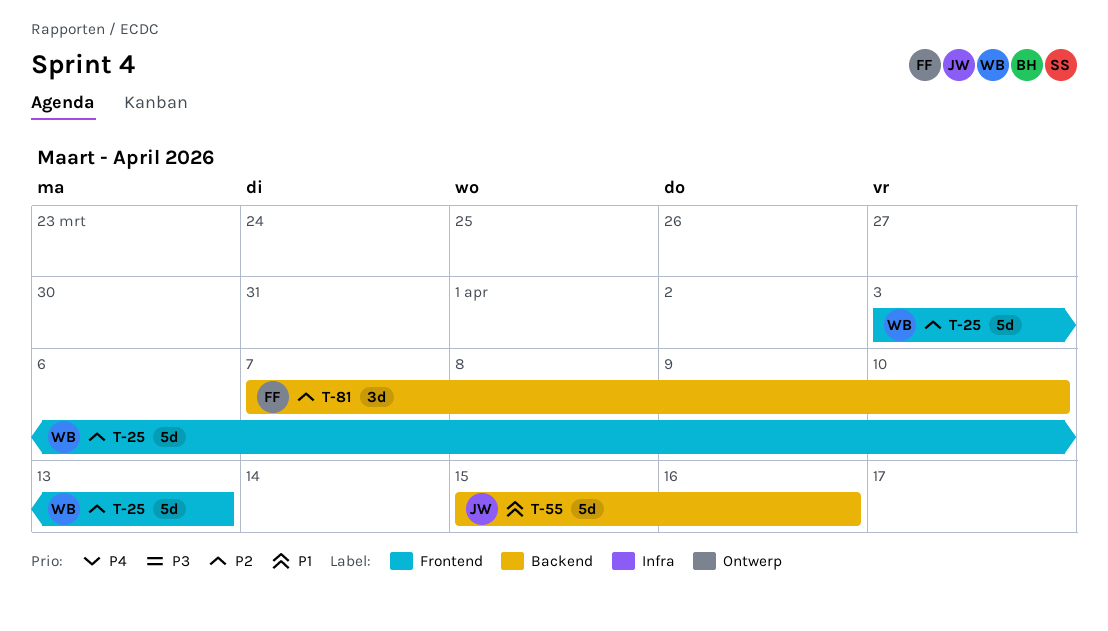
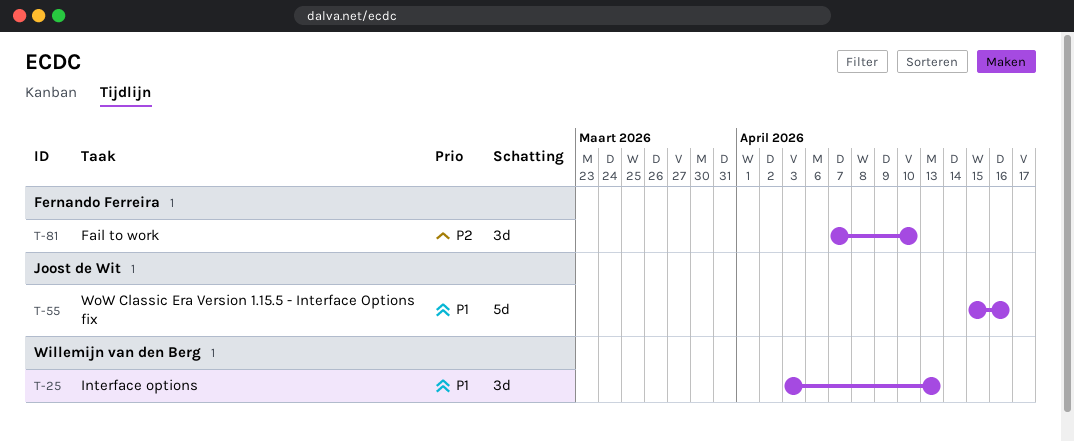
T-25, priority: P2 -> P1
T-25, estimate: 5d -> 3d

